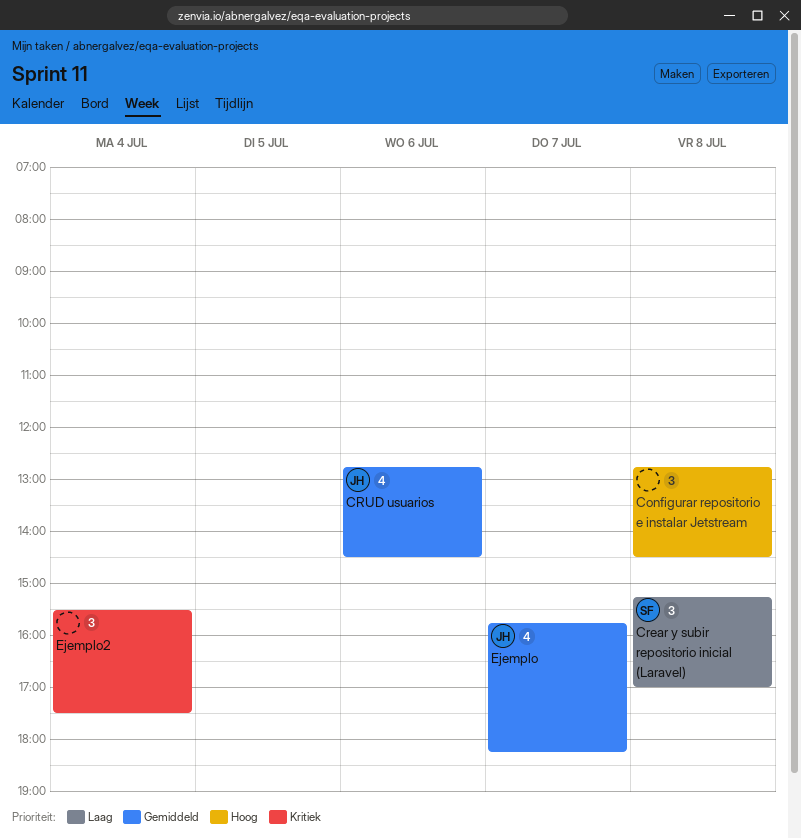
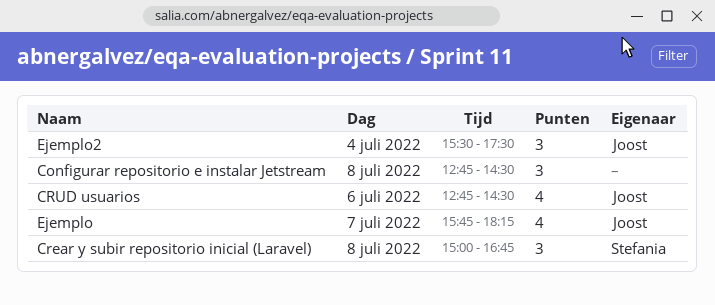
Crear y subir repositorio inicial (Laravel), begins: 15:15 -> 15:00
Crear y subir repositorio inicial (Laravel), ends: 17:00 -> 16:45
Ejemplo2, owner: none -> Joost

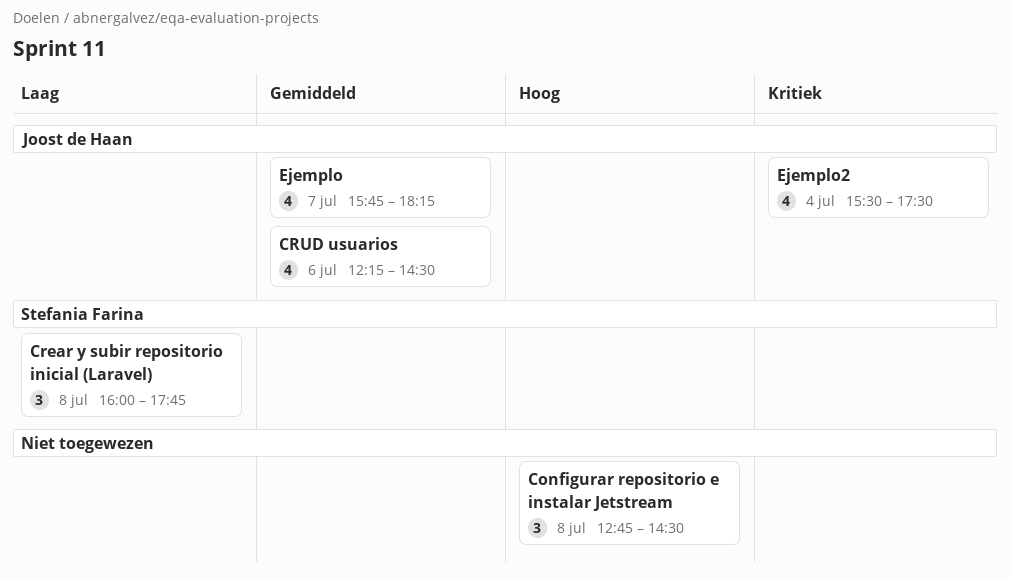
Crear y subir repositorio inicial (Laravel), begins: 15:00 -> 16:00
Crear y subir repositorio inicial (Laravel), ends: 16:45 -> 17:45
CRUD usuarios, begins: 12:45 -> 12:15
Ejemplo2, estimate: 3 -> 4

